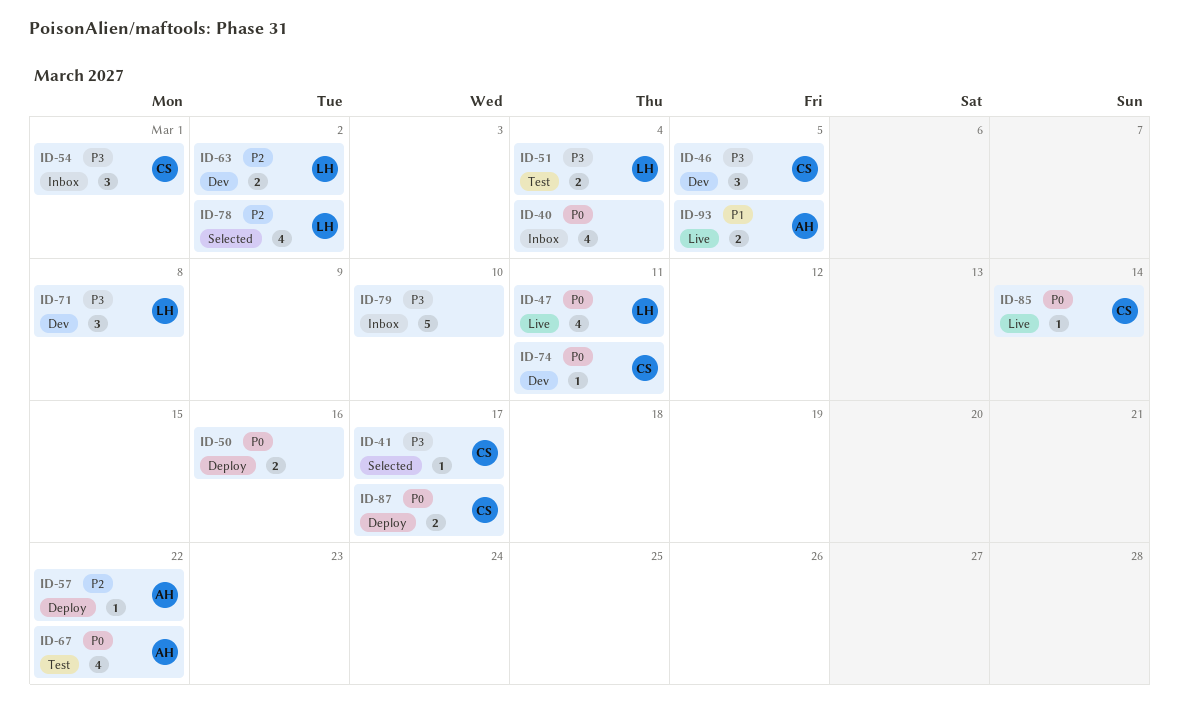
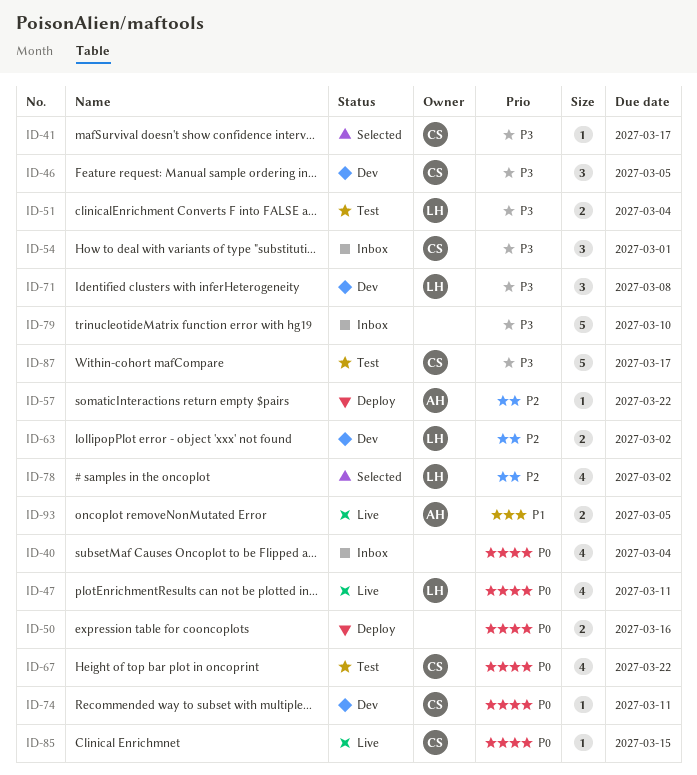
ID-67, owner: AH -> CS
ID-85, due: Mar 14 -> Mar 15
ID-87, status: Deploy -> Test
ID-87, priority: P0 -> P3
ID-87, estimate: 2 -> 5

